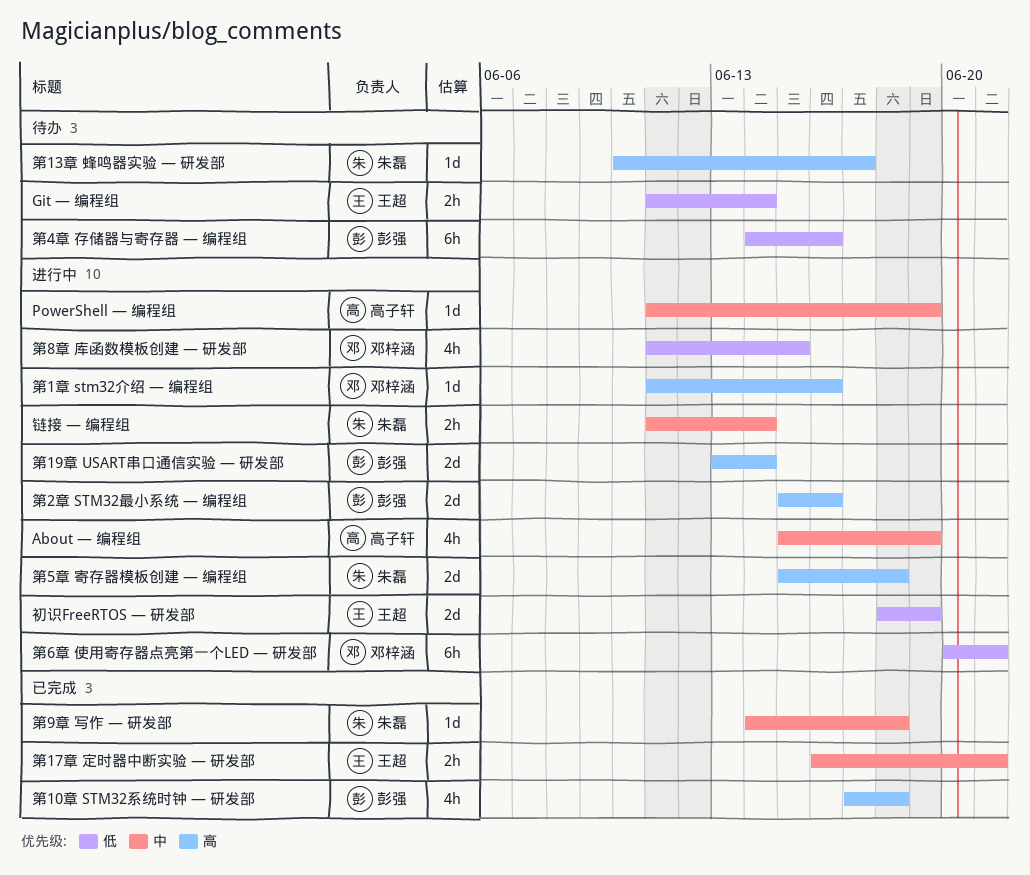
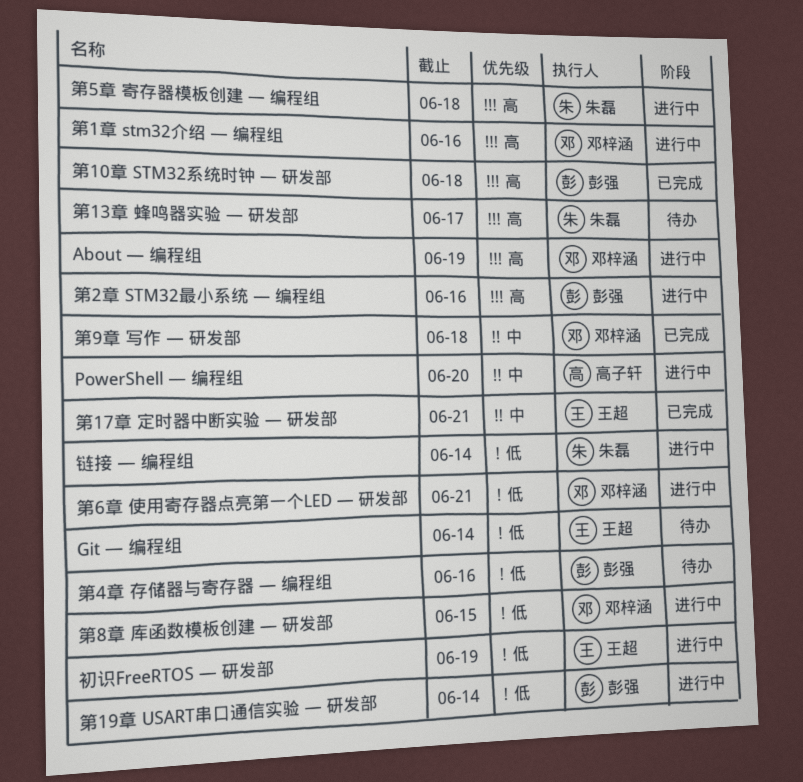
About — 编程组, owner: 高子轩 -> 邓梓涵
About — 编程组, priority: 中 -> 高
PowerShell — 编程组, due: Jun 19 -> Jun 20
第19章 USART串口通信实验 — 研发部, priority: 高 -> 低
第9章 写作 — 研发部, owner: 朱磊 -> 邓梓涵
链接 — 编程组, priority: 中 -> 低

